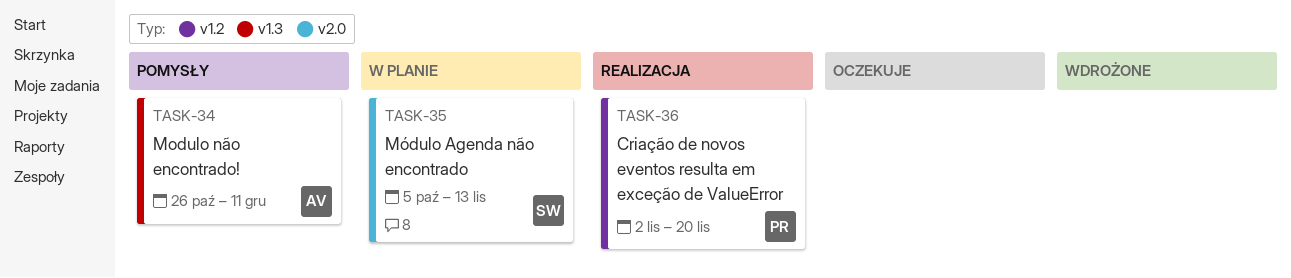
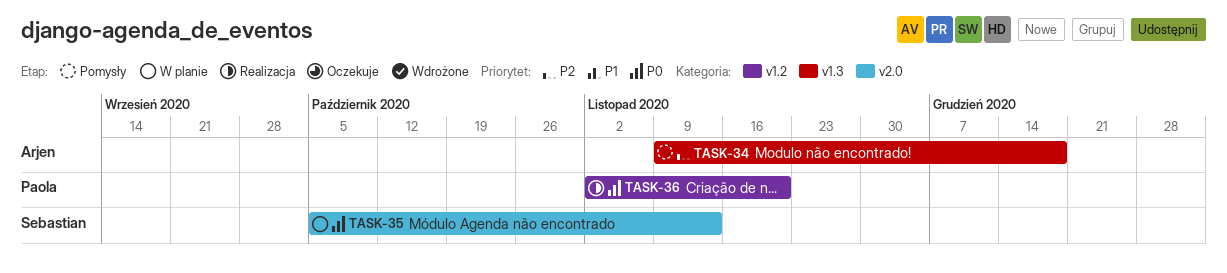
TASK-34, start: Oct 26 -> Nov 9
TASK-34, due: Dec 11 -> Dec 18

